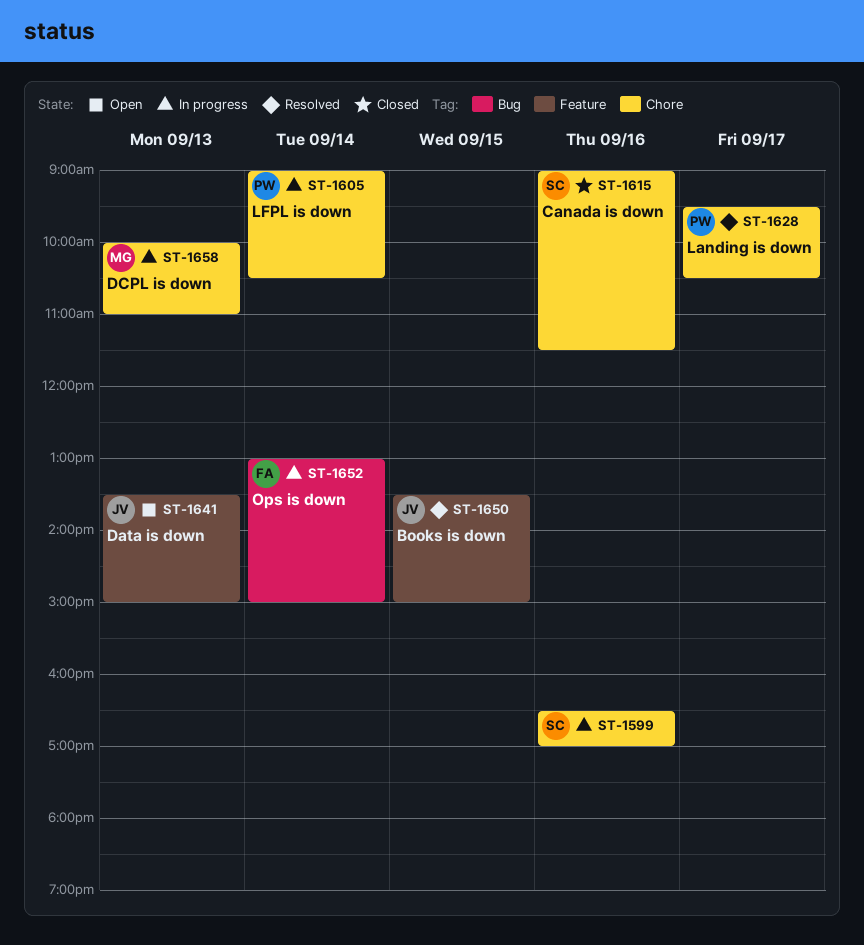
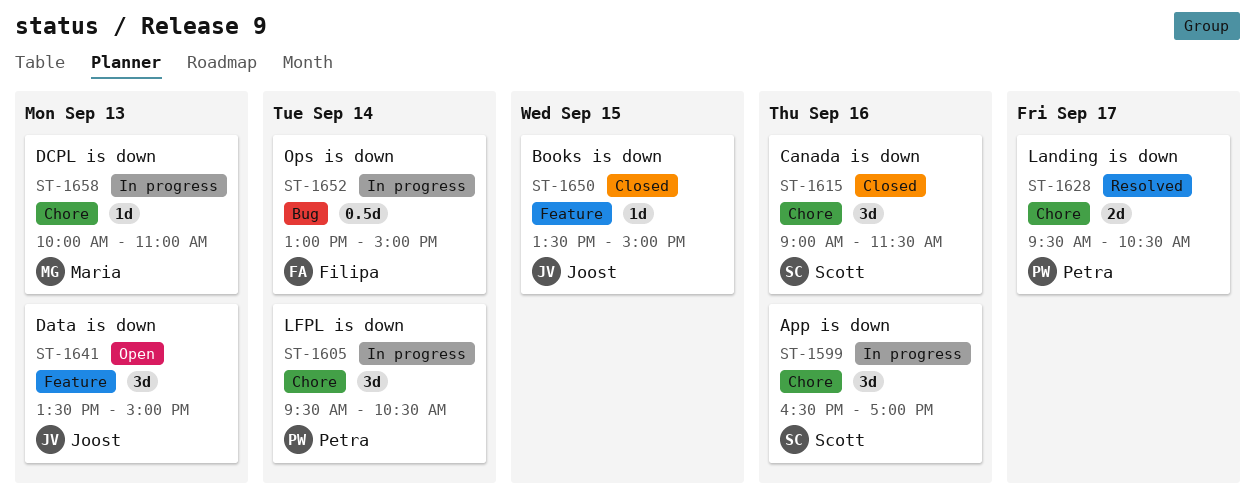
ST-1605, begins: 09:00 -> 09:30
ST-1650, status: Resolved -> Closed

